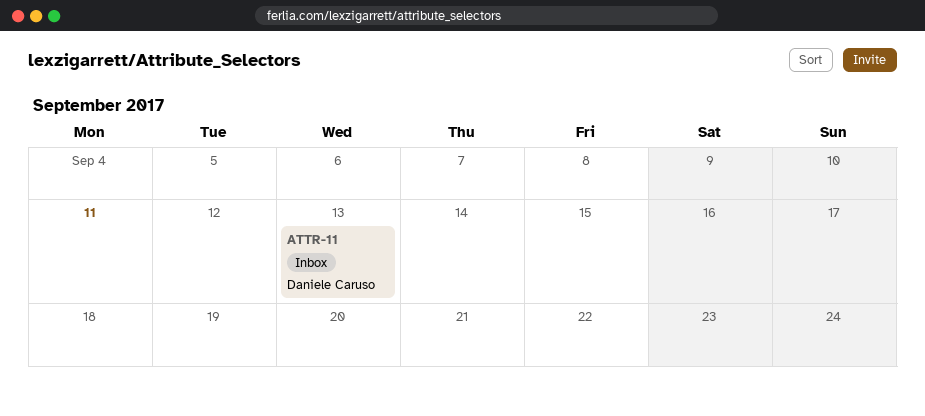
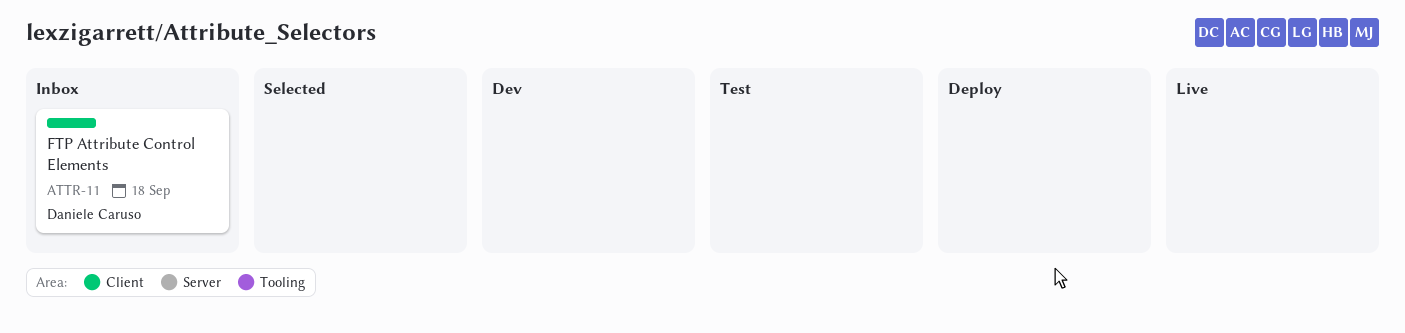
ATTR-11, due: Sep 13 -> Sep 18

